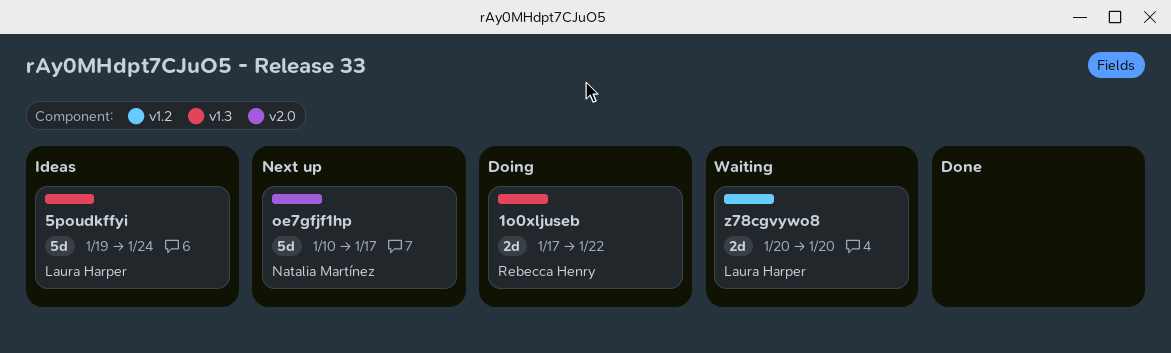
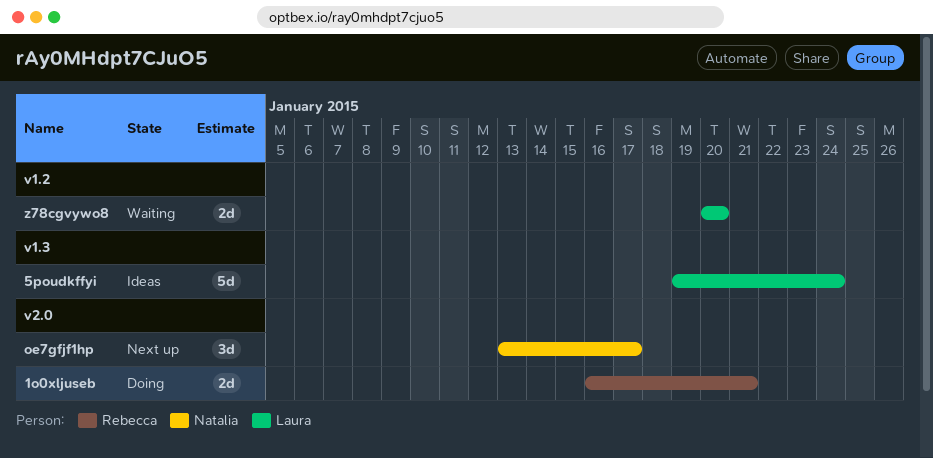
1o0xljuseb, label: v1.3 -> v2.0
1o0xljuseb, start: Jan 17 -> Jan 16
1o0xljuseb, due: Jan 22 -> Jan 21
oe7gfjf1hp, estimate: 5d -> 3d
oe7gfjf1hp, start: Jan 10 -> Jan 13

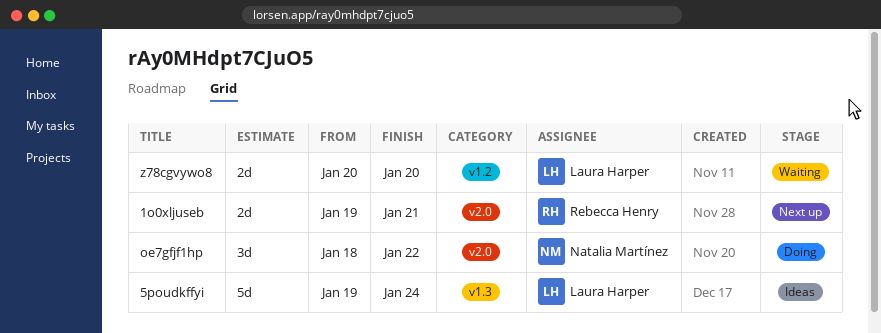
1o0xljuseb, status: Doing -> Next up
1o0xljuseb, start: Jan 16 -> Jan 19
oe7gfjf1hp, status: Next up -> Doing
oe7gfjf1hp, start: Jan 13 -> Jan 18
oe7gfjf1hp, due: Jan 17 -> Jan 22

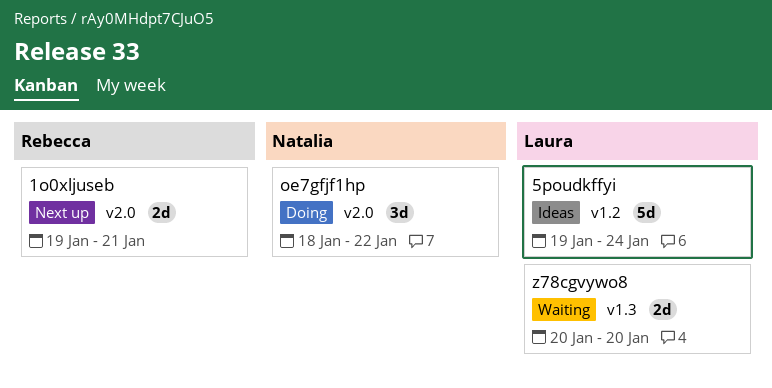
5poudkffyi, label: v1.3 -> v1.2
z78cgvywo8, label: v1.2 -> v1.3

